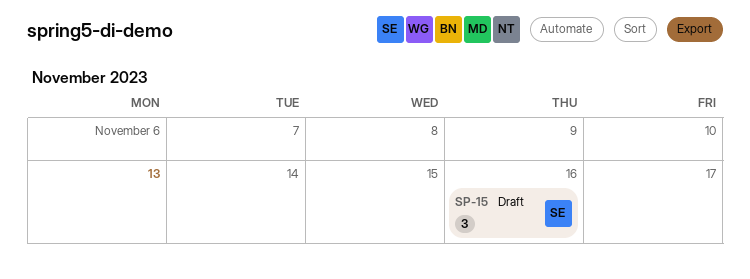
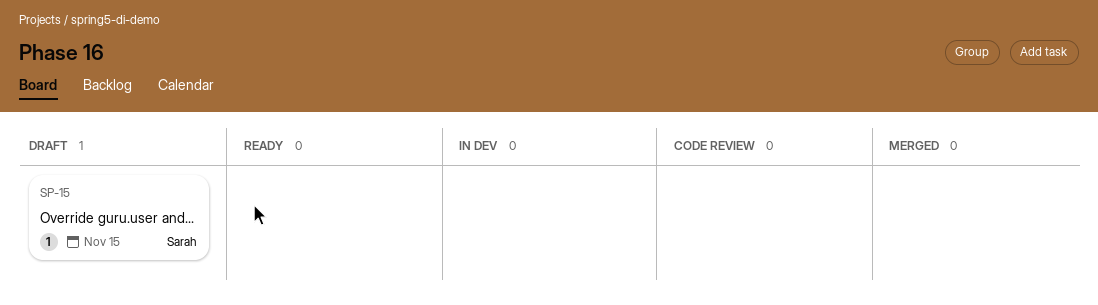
SP-15, estimate: 3 -> 1
SP-15, due: Nov 16 -> Nov 15

